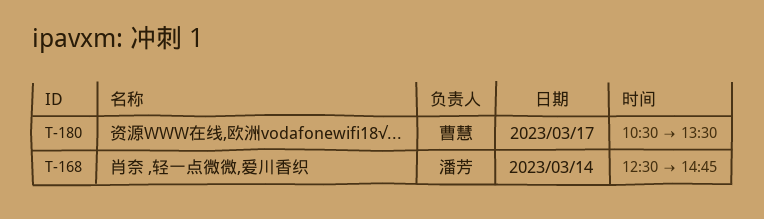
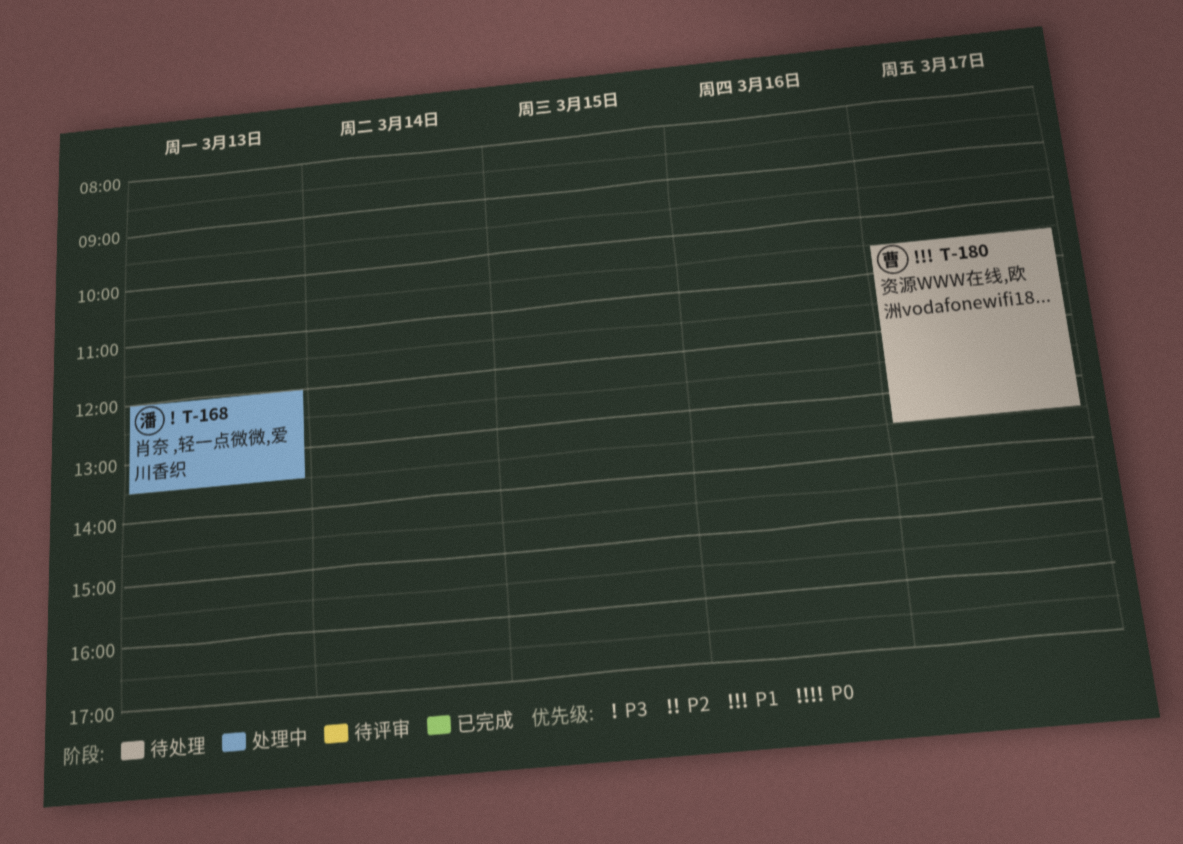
T-168, day: Mar 14 -> Mar 13
T-168, begins: 12:30 -> 12:00
T-168, ends: 14:45 -> 13:30

